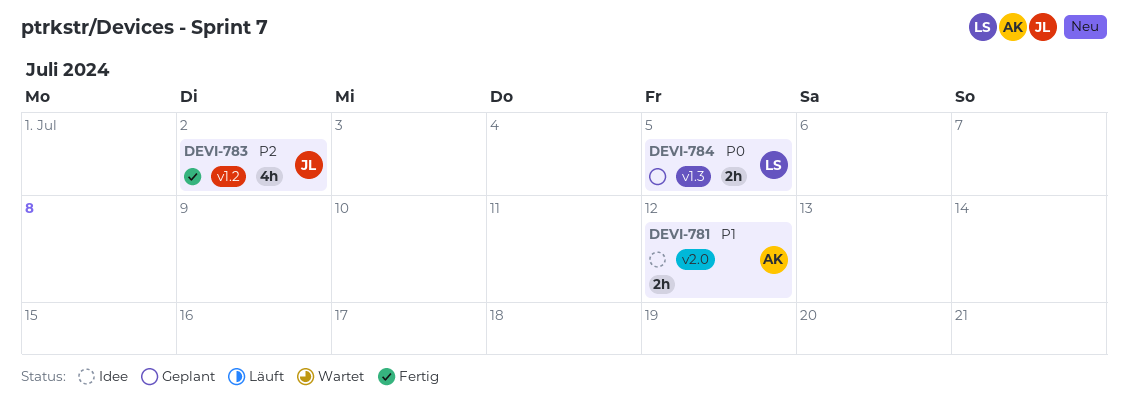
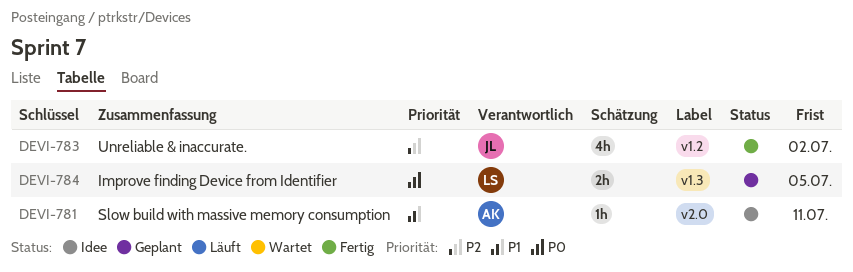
DEVI-781, estimate: 2h -> 1h
DEVI-781, due: Jul 12 -> Jul 11

